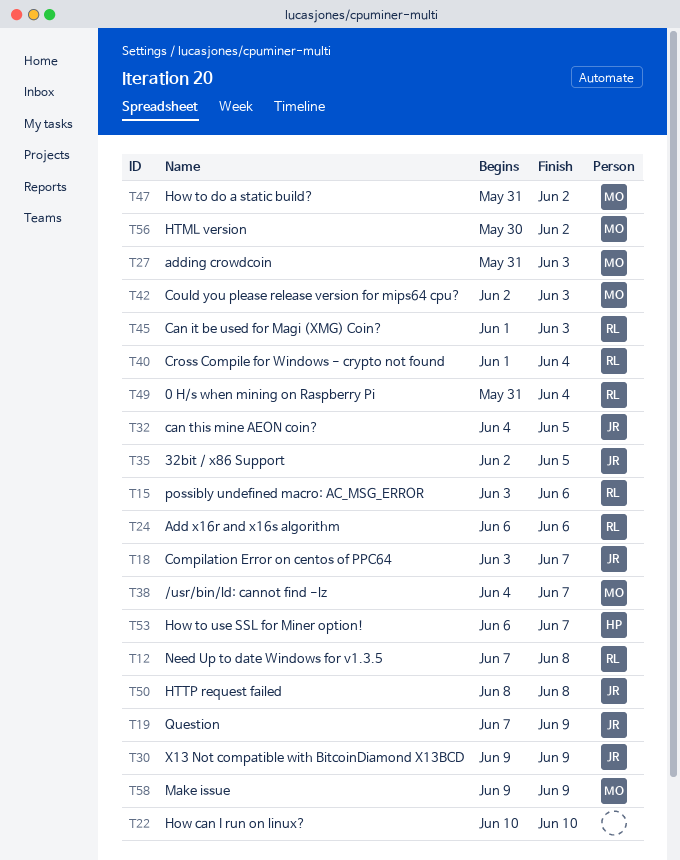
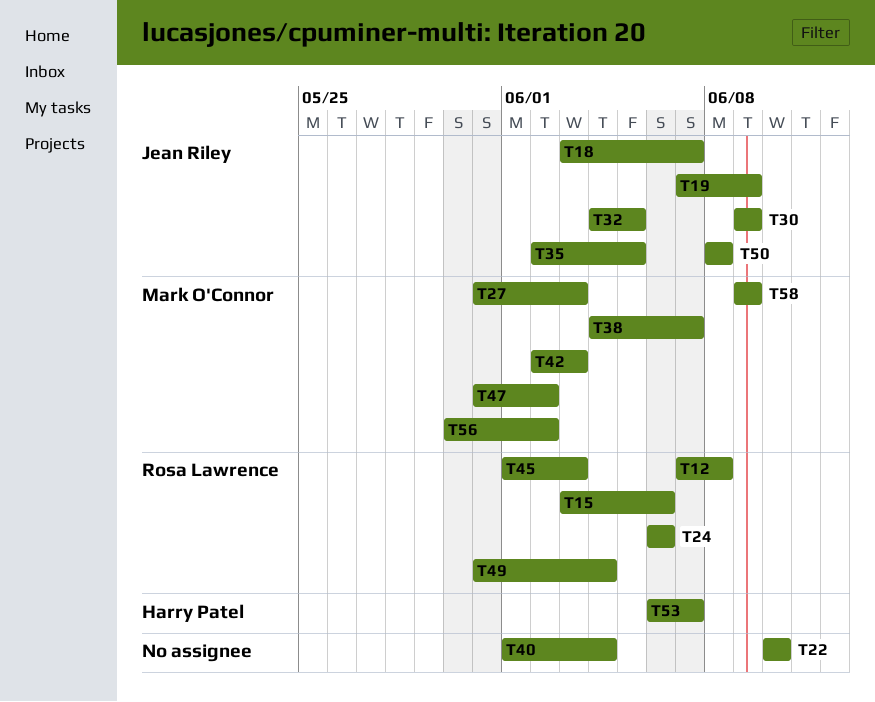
T40, owner: Rosa Lawrence -> none

